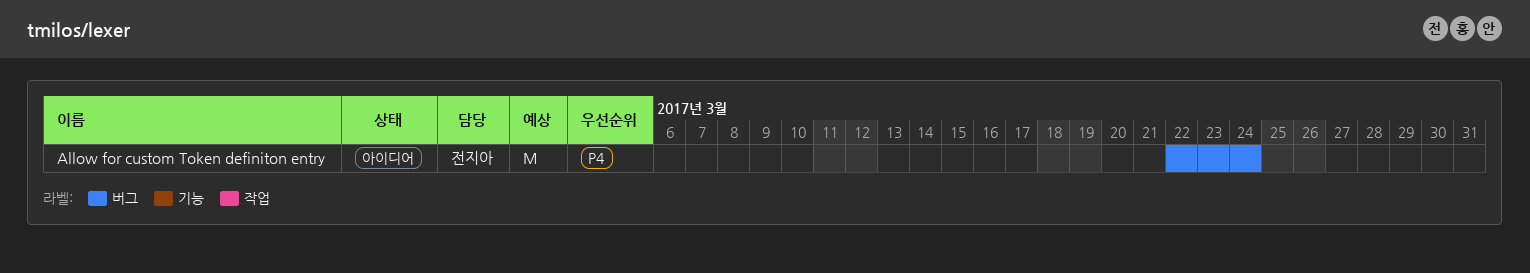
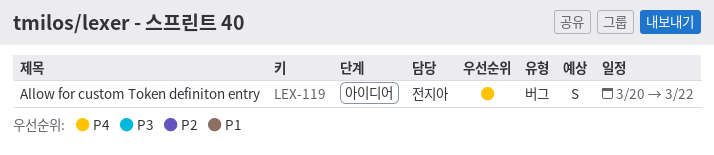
Allow for custom Token definiton entry, estimate: M -> S
Allow for custom Token definiton entry, start: Mar 22 -> Mar 20
Allow for custom Token definiton entry, due: Mar 24 -> Mar 22

